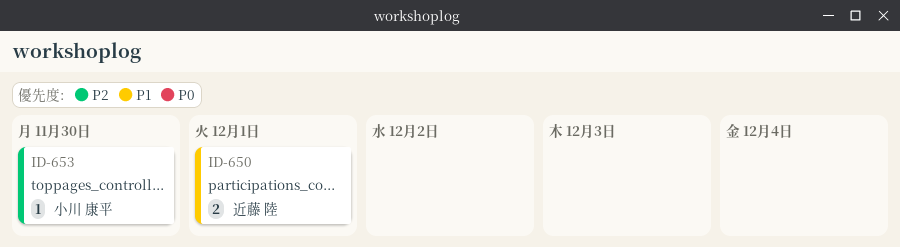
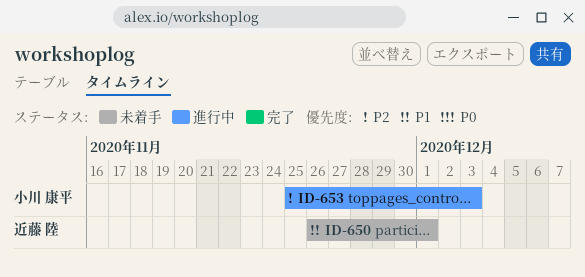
ID-653, due: Nov 30 -> Dec 3

